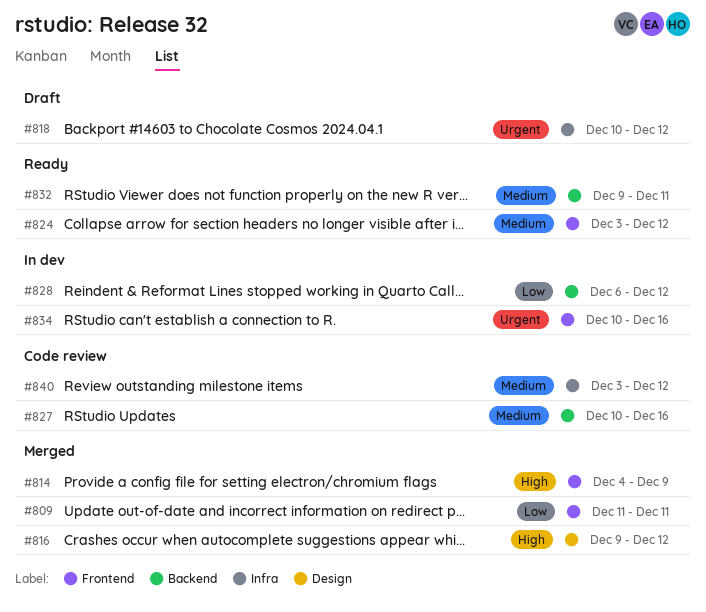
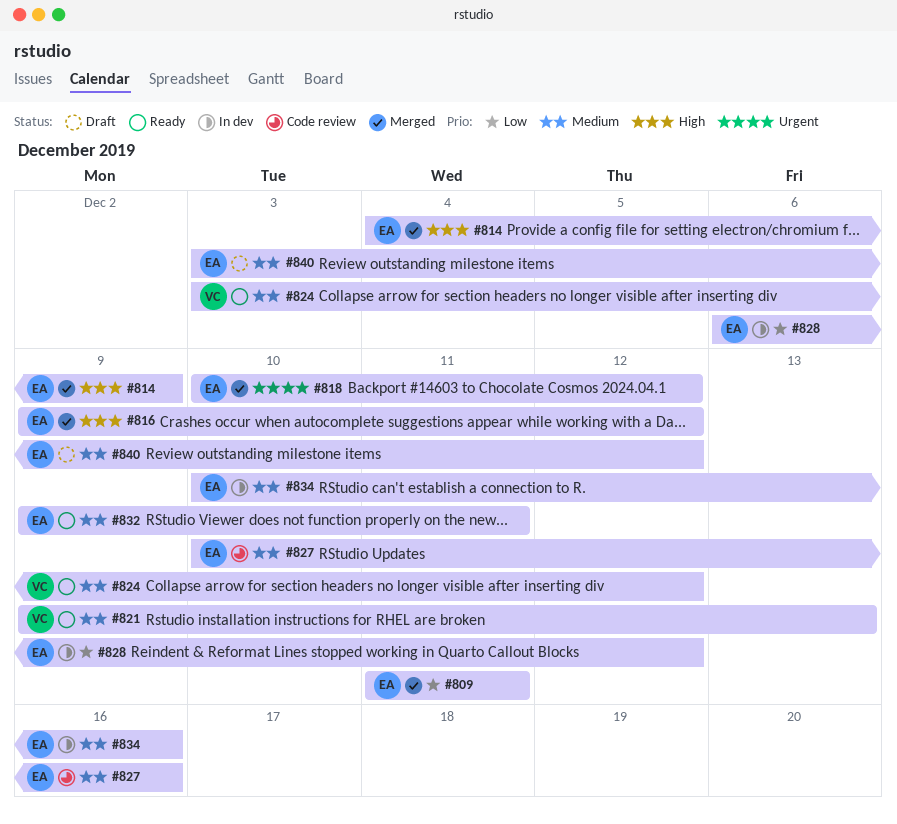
#818, status: Draft -> Merged
#821: none -> present
#834, priority: Urgent -> Medium
#840, status: Code review -> Draft

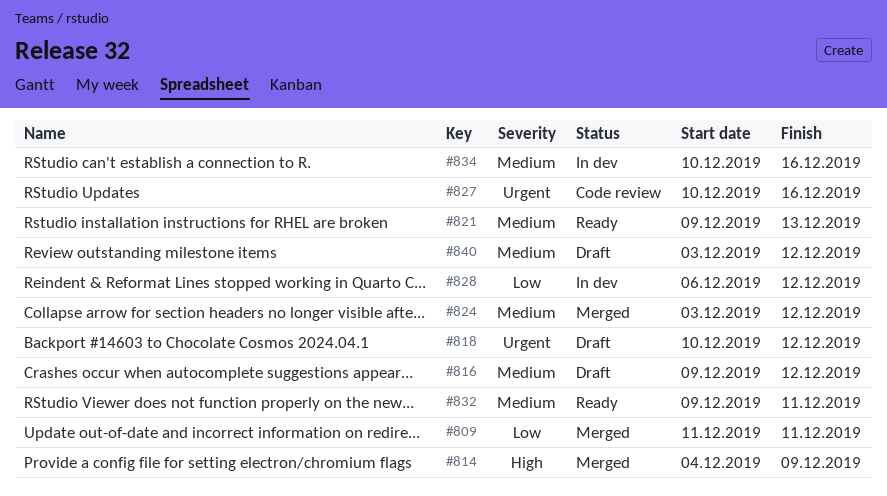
#816, status: Merged -> Draft
#816, priority: High -> Medium
#818, status: Merged -> Draft
#824, status: Ready -> Merged
#827, priority: Medium -> Urgent

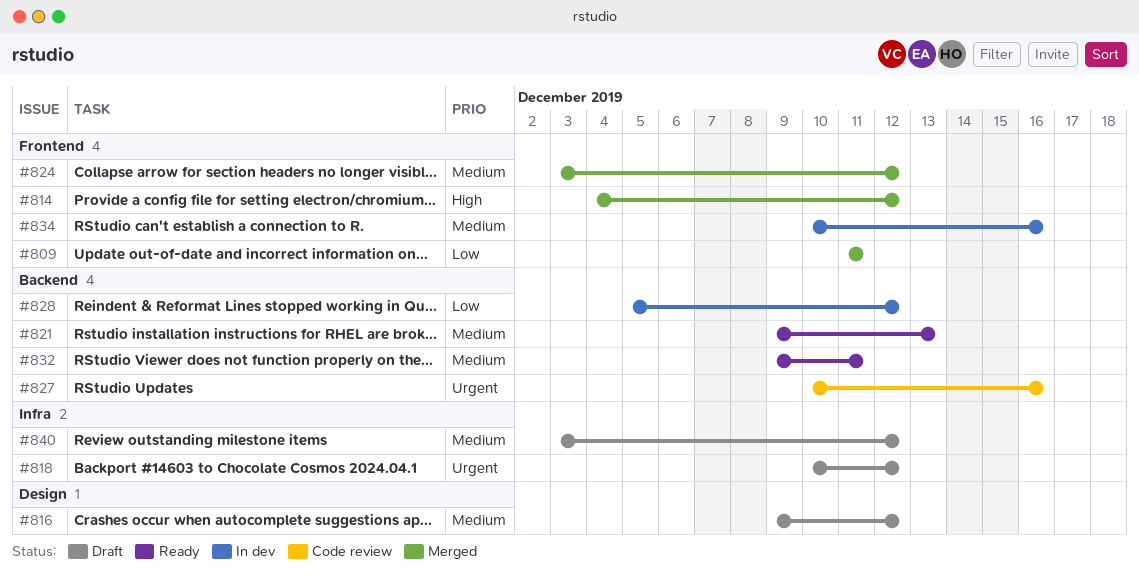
#814, due: Dec 9 -> Dec 12
#828, start: Dec 6 -> Dec 5

